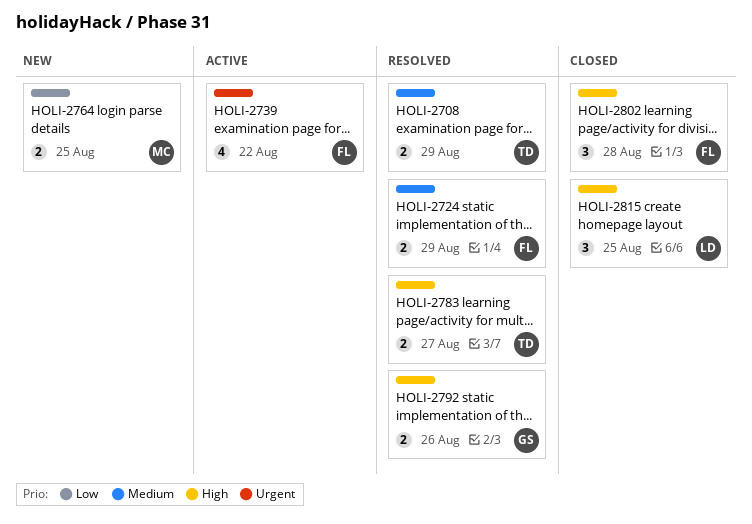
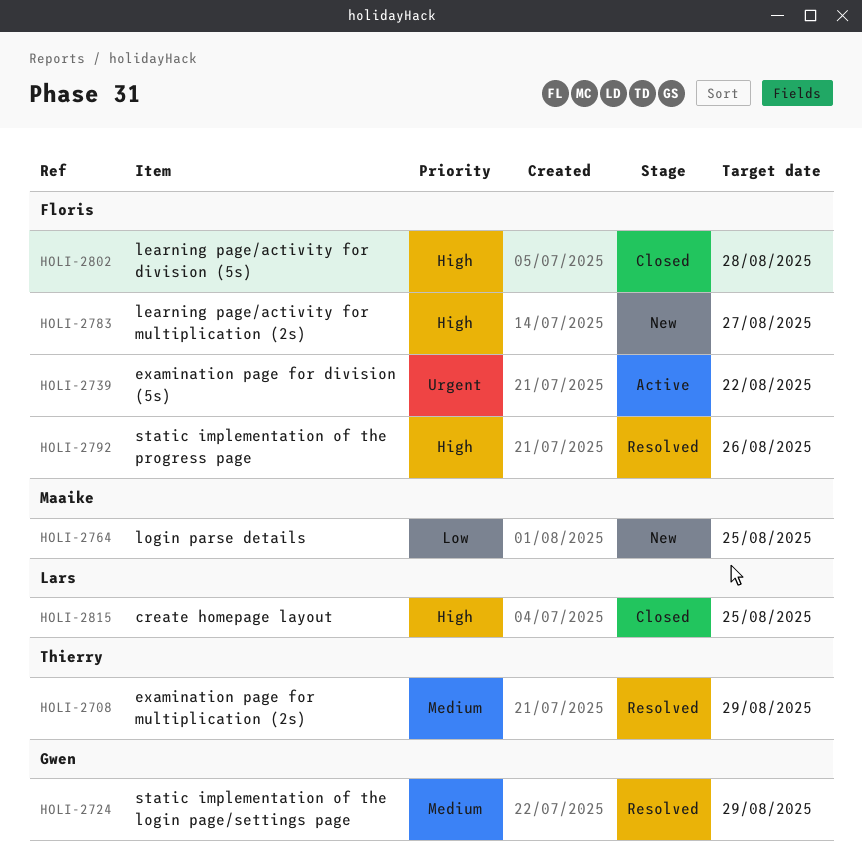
HOLI-2724, owner: Floris -> Gwen
HOLI-2783, status: Resolved -> New
HOLI-2783, owner: Thierry -> Floris
HOLI-2792, owner: Gwen -> Floris

